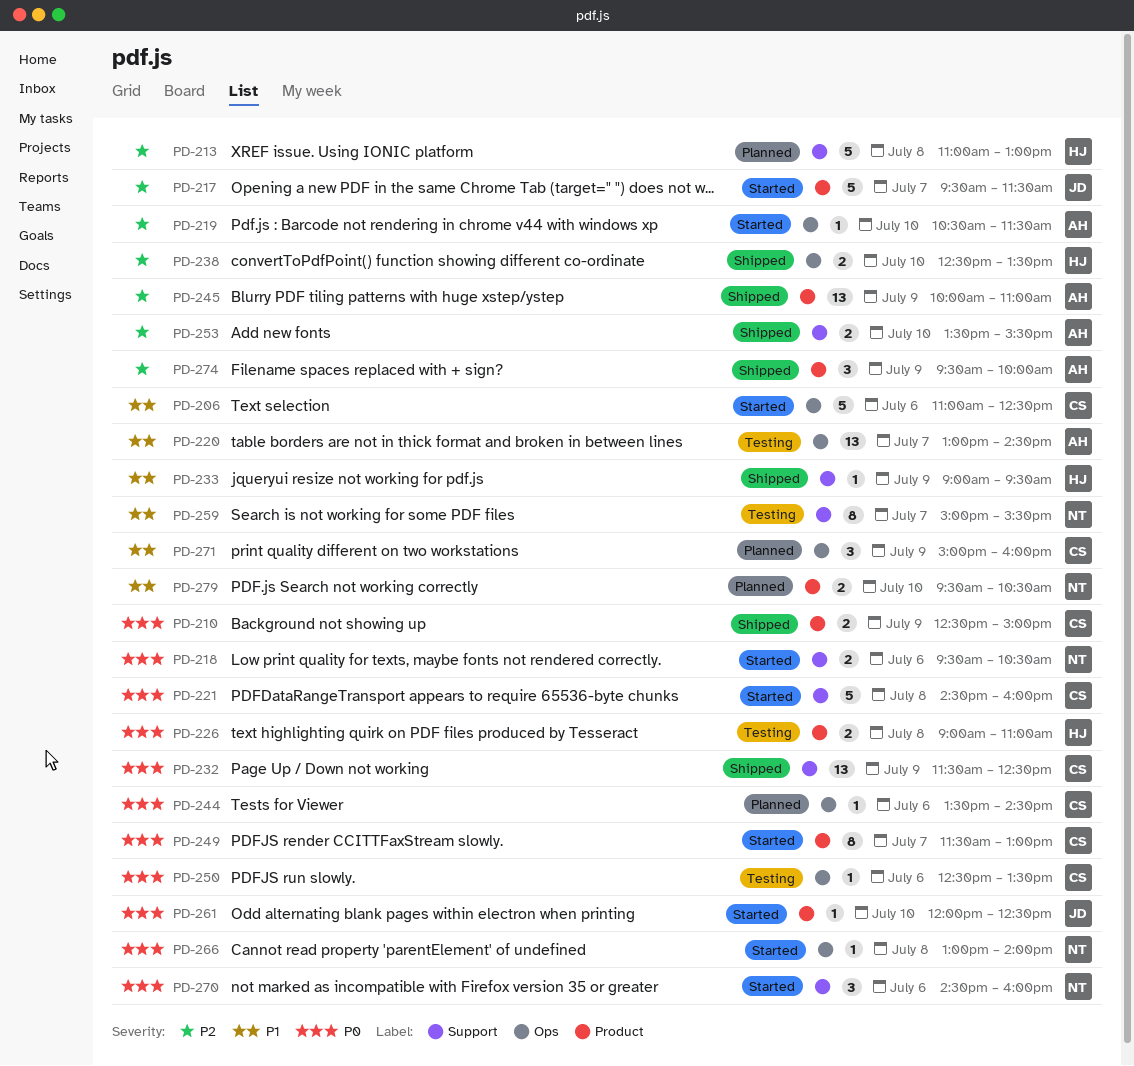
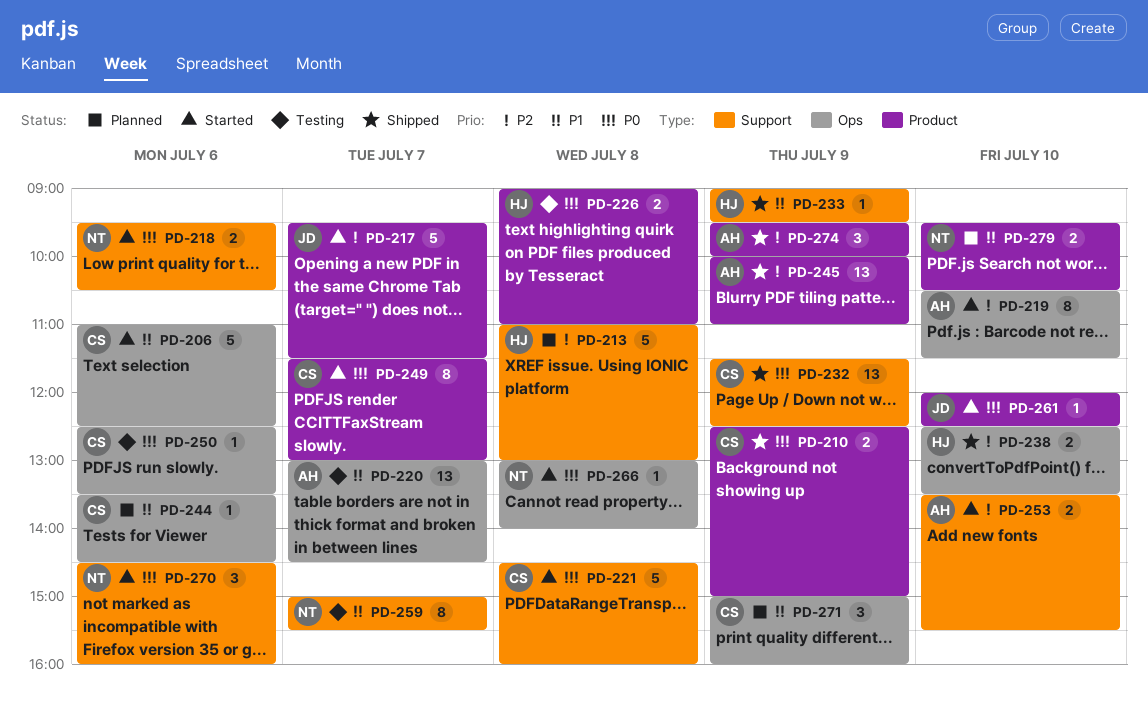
PD-219, estimate: 1 -> 8
PD-244, priority: P0 -> P1
PD-253, status: Shipped -> Started

